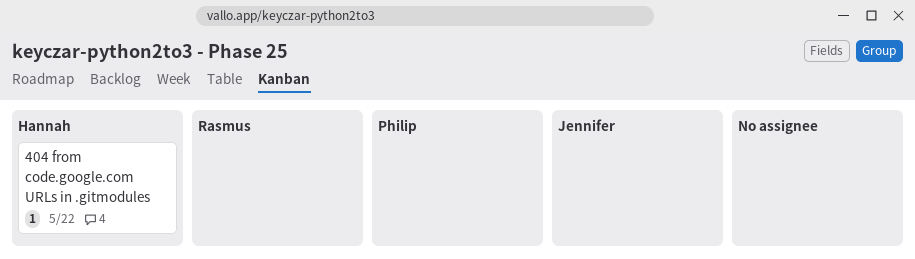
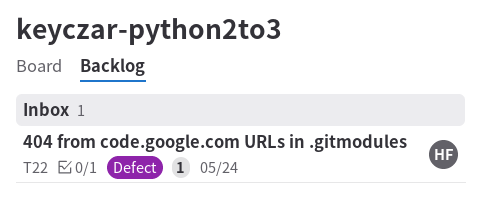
404 from code.google.com URLs in .gitmodules, due: May 22 -> May 24

